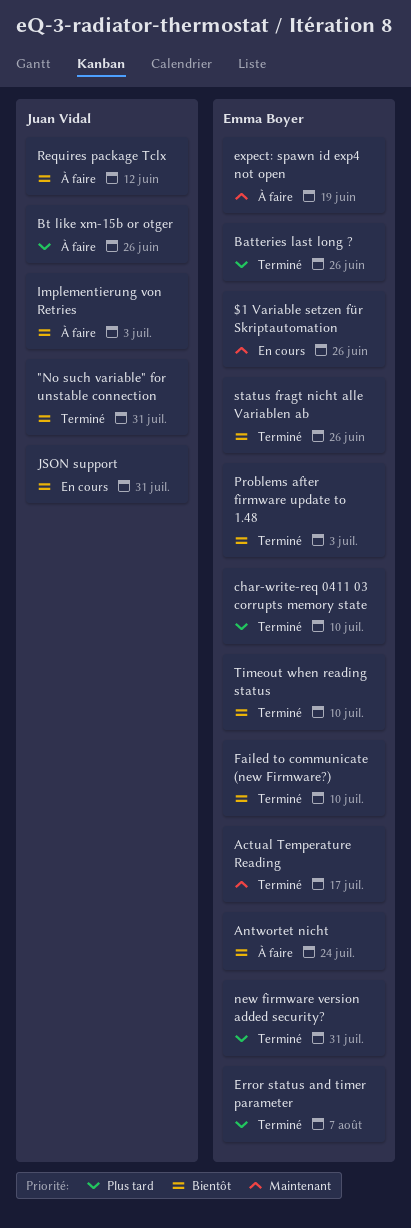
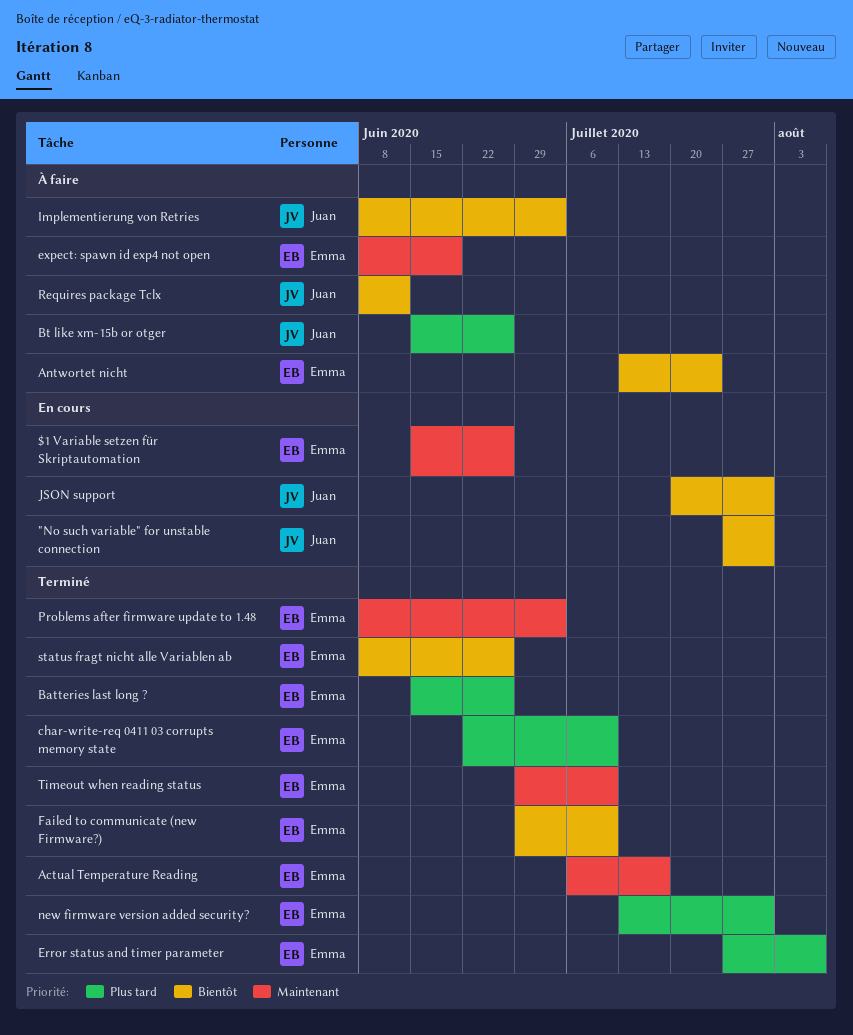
"No such variable" for unstable connection, status: Terminé -> En cours
Problems after firmware update to 1.48, priority: Bientôt -> Maintenant
Timeout when reading status, priority: Bientôt -> Maintenant

